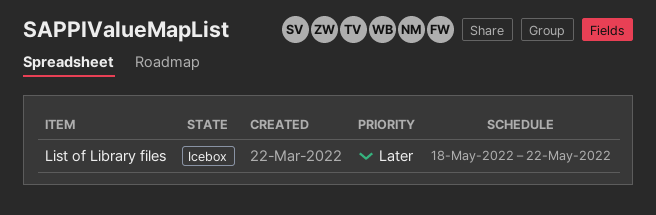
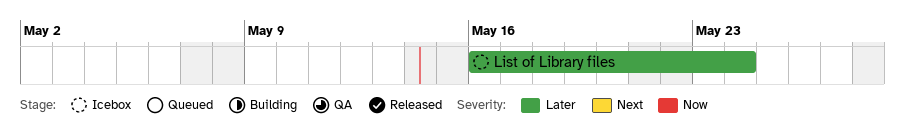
List of Library files, start: May 18 -> May 16
List of Library files, due: May 22 -> May 24

